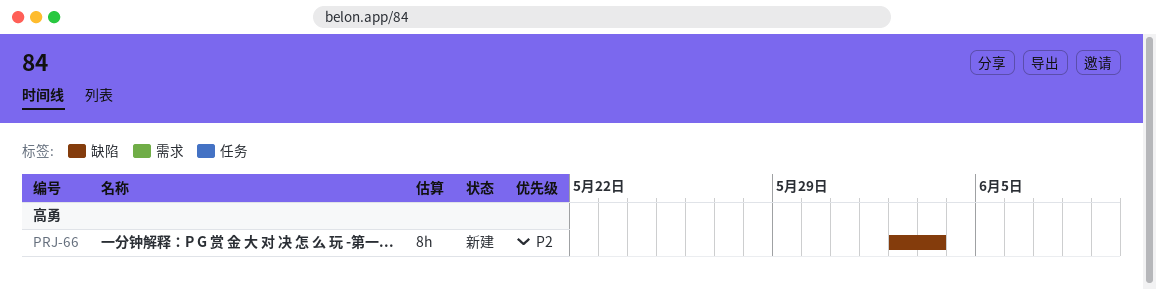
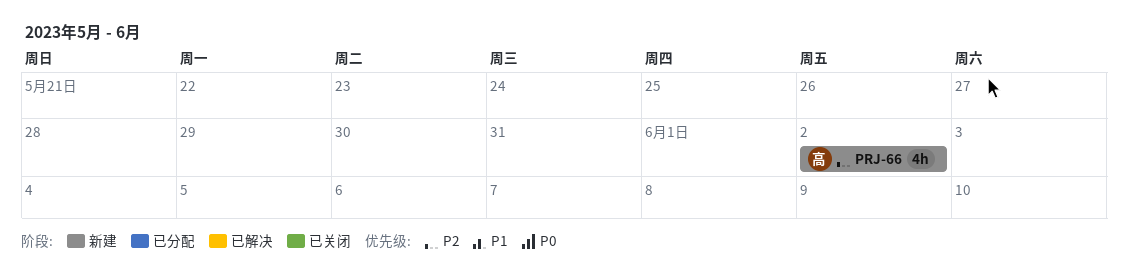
PRJ-66, estimate: 8h -> 4h
PRJ-66, due: Jun 3 -> Jun 2

